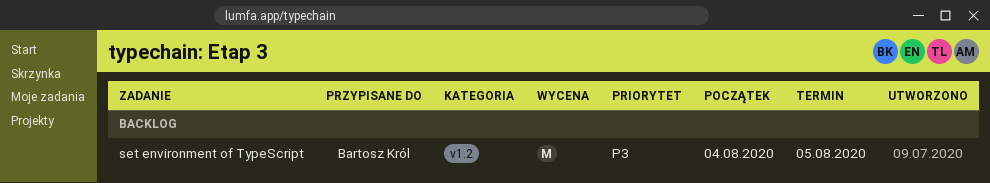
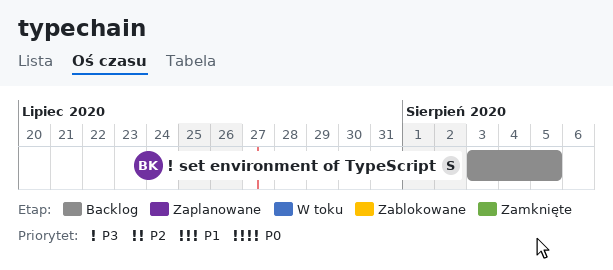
set environment of TypeScript, estimate: M -> S
set environment of TypeScript, start: Aug 4 -> Aug 3

